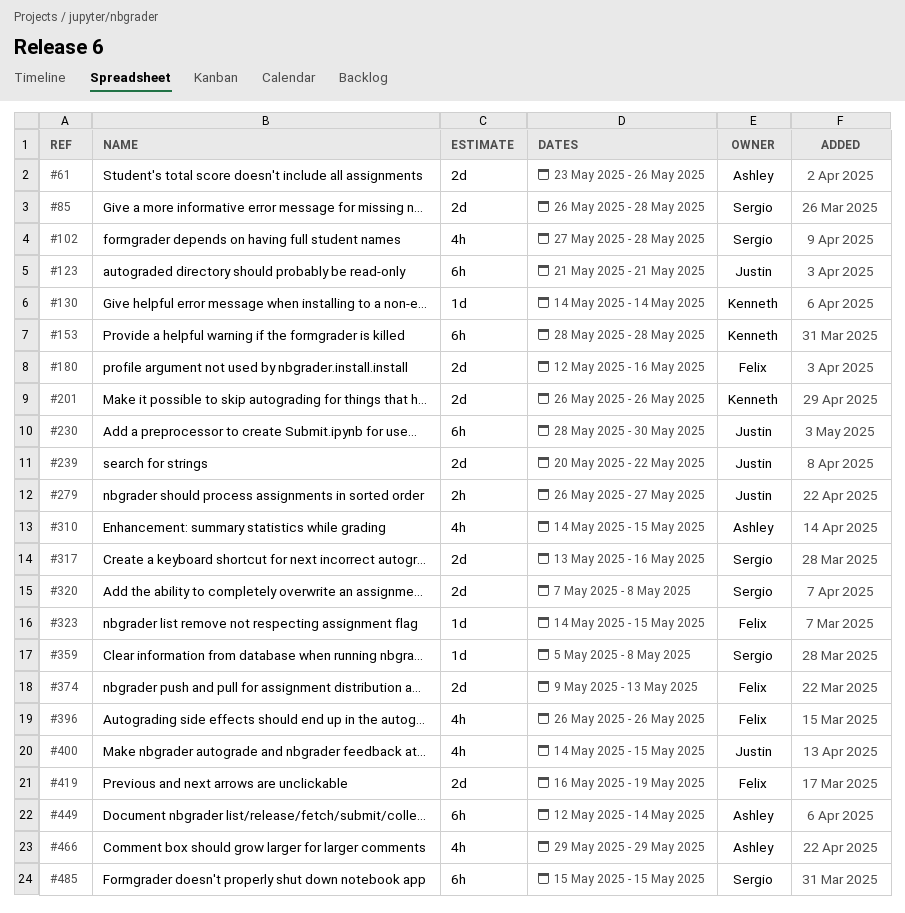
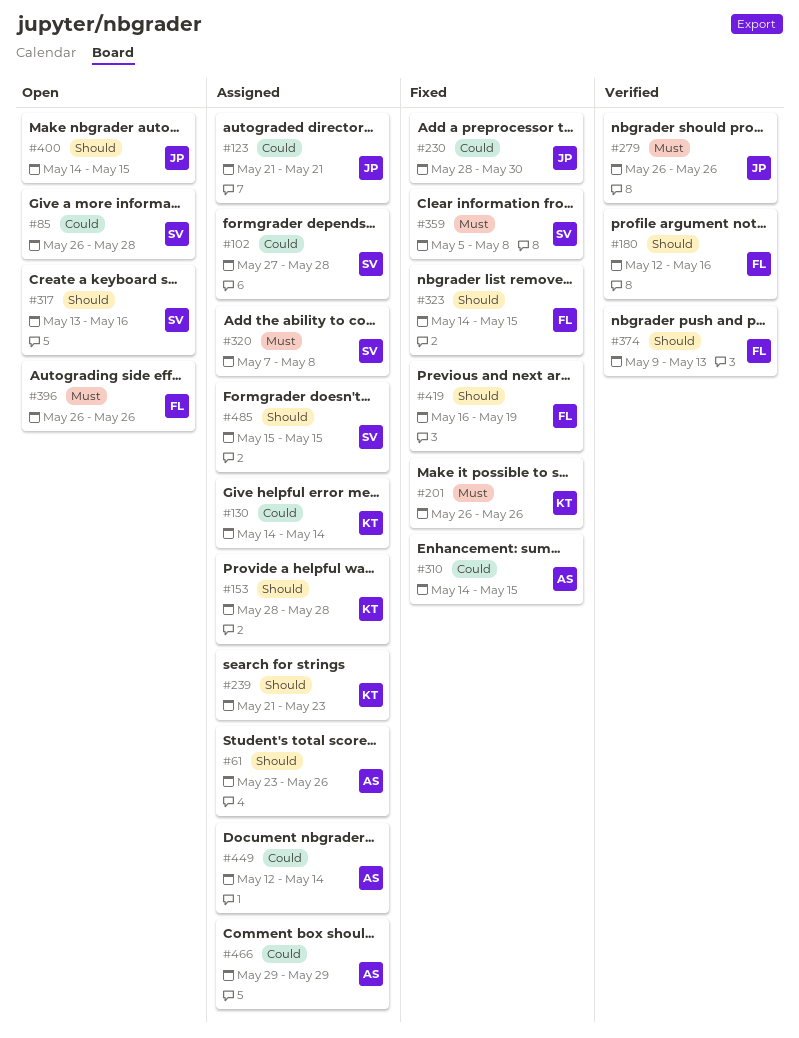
#239, owner: Justin -> Kenneth
#239, start: May 20 -> May 21
#239, due: May 22 -> May 23
#279, due: May 27 -> May 26

